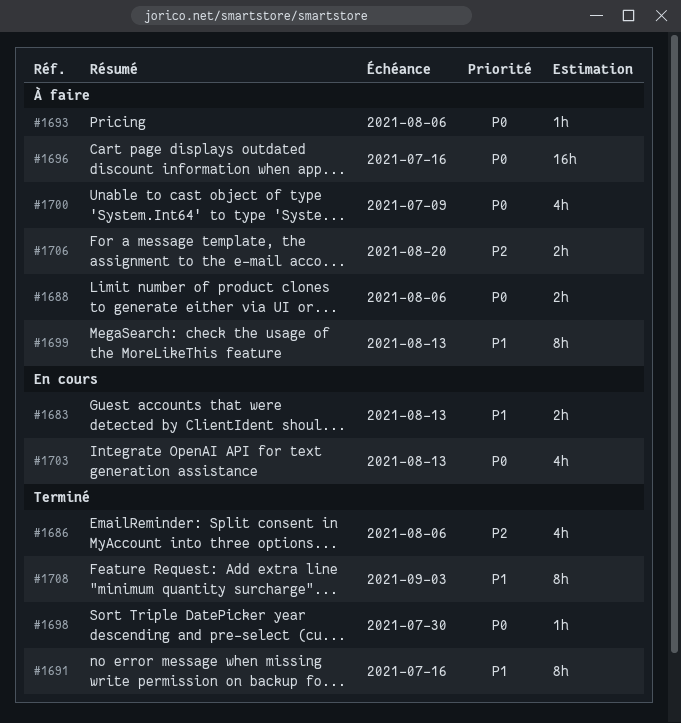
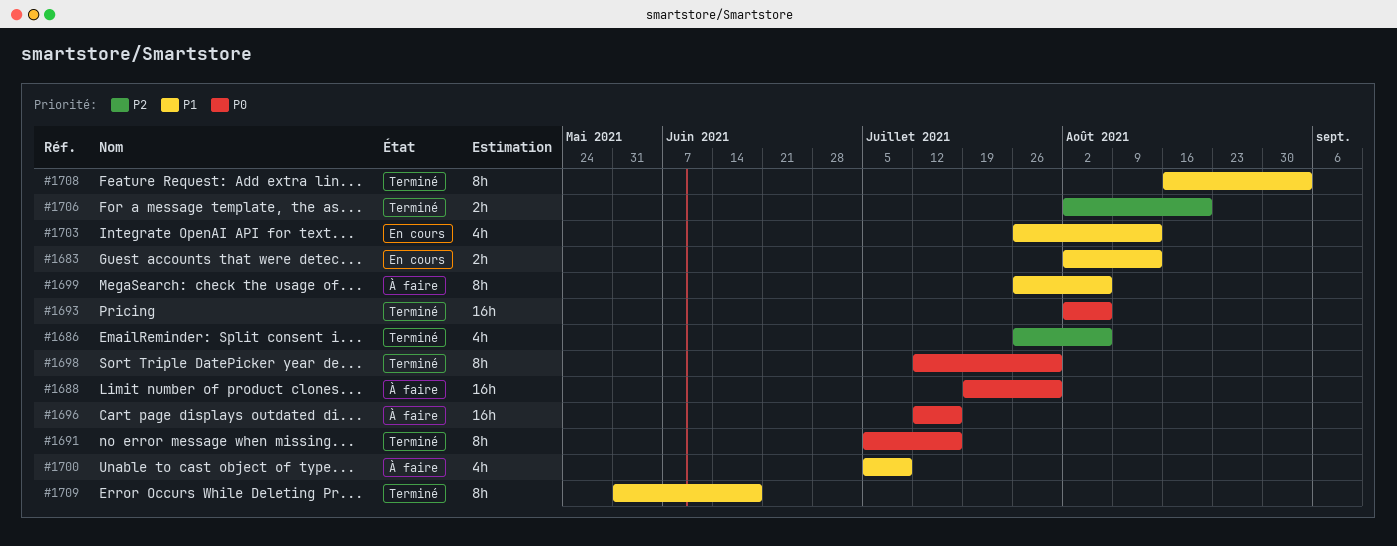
#1688, estimate: 2h -> 16h
#1688, due: Aug 6 -> Jul 30
#1691, priority: P1 -> P0
#1693, status: À faire -> Terminé
#1693, estimate: 1h -> 16h
#1698, estimate: 1h -> 8h
#1699, due: Aug 13 -> Aug 6
#1700, priority: P0 -> P1
#1703, priority: P0 -> P1
#1706, status: À faire -> Terminé
#1709: none -> present

